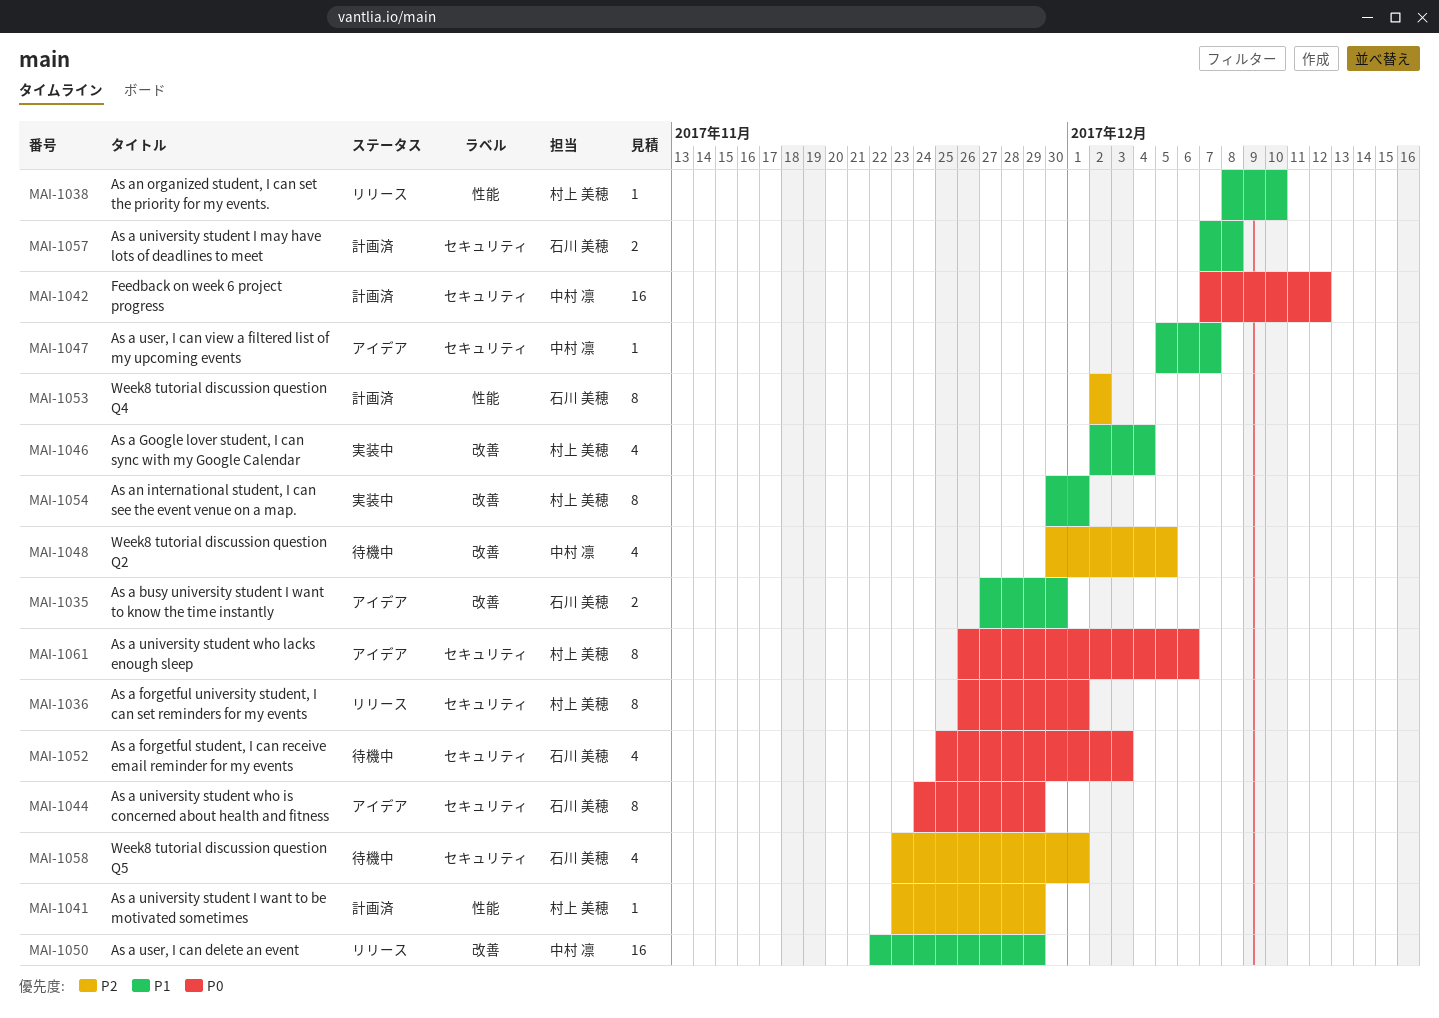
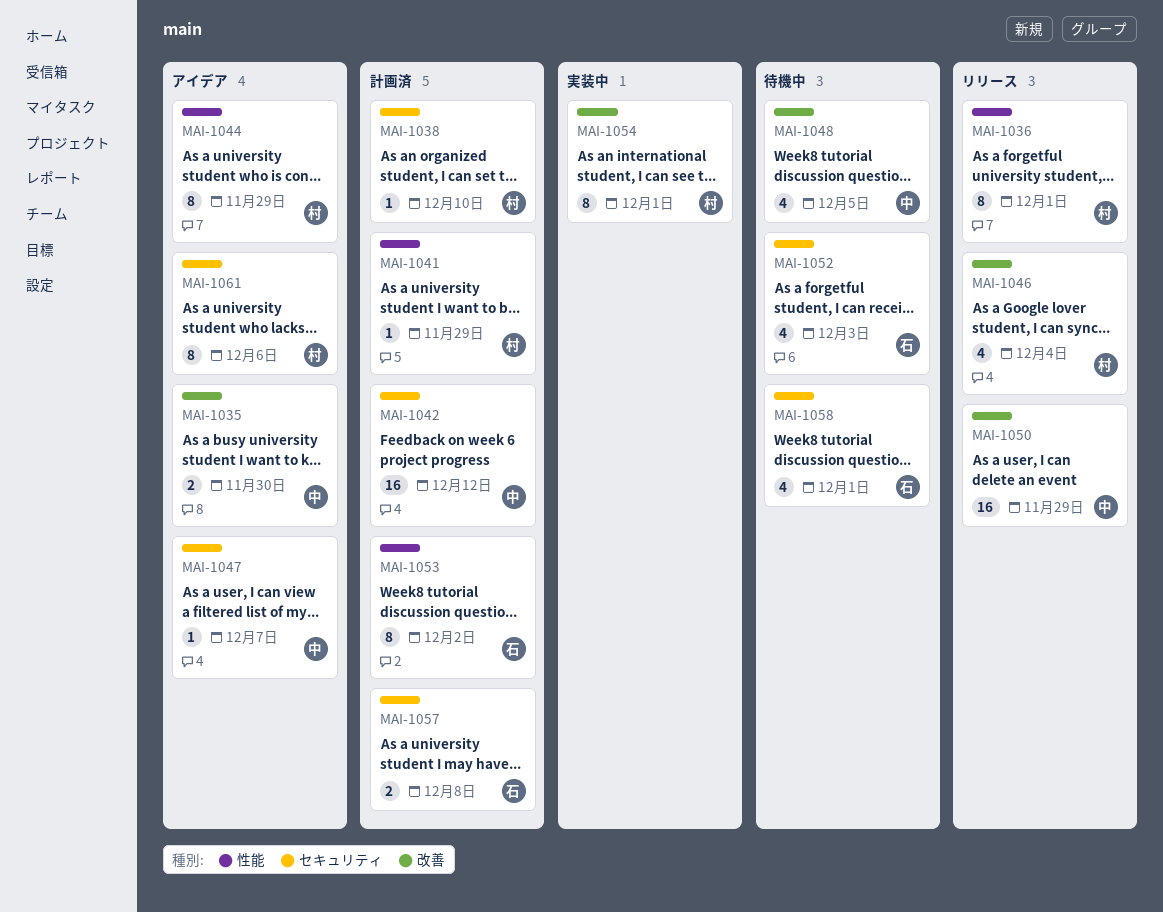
MAI-1035, owner: 石川 美穂 -> 中村 凛
MAI-1036, label: セキュリティ -> 性能
MAI-1038, status: リリース -> 計画済
MAI-1038, label: 性能 -> セキュリティ
MAI-1044, owner: 石川 美穂 -> 村上 美穂
MAI-1044, label: セキュリティ -> 性能
MAI-1046, status: 実装中 -> リリース

